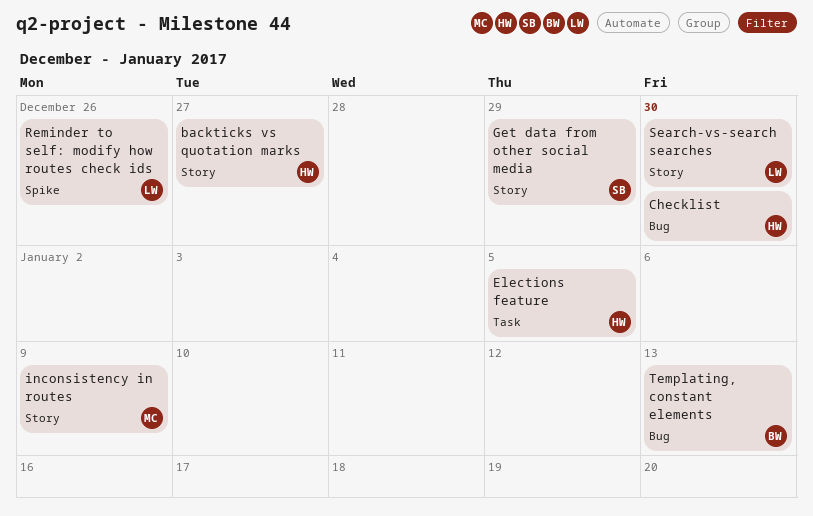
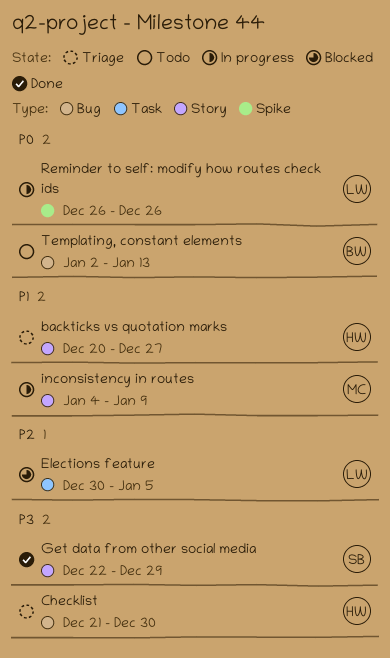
Elections feature, owner: HW -> LW
Search-vs-search searches: present -> none

